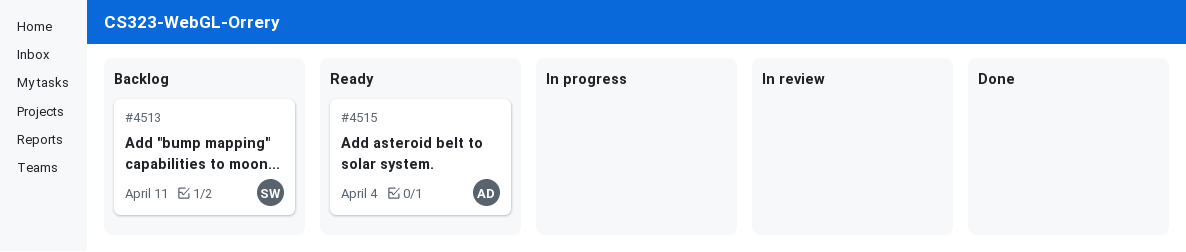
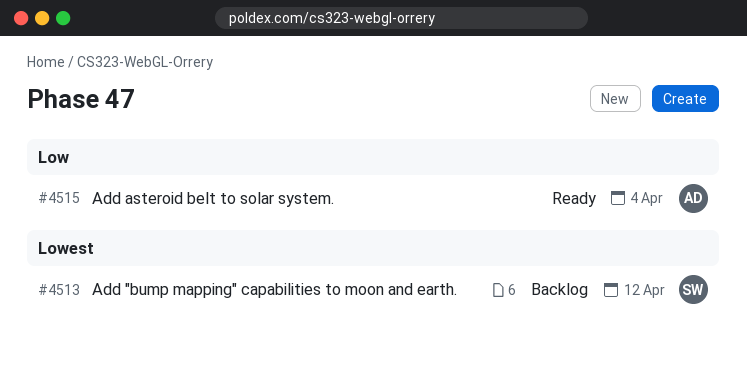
#4513, due: Apr 11 -> Apr 12

